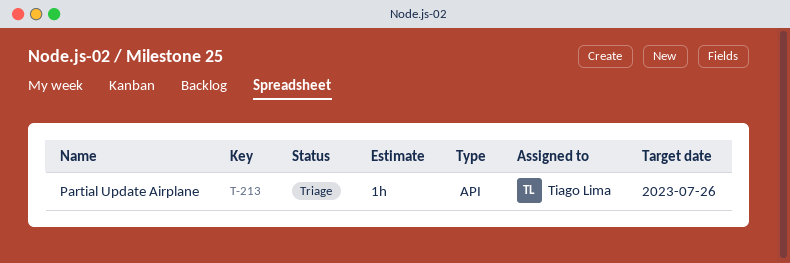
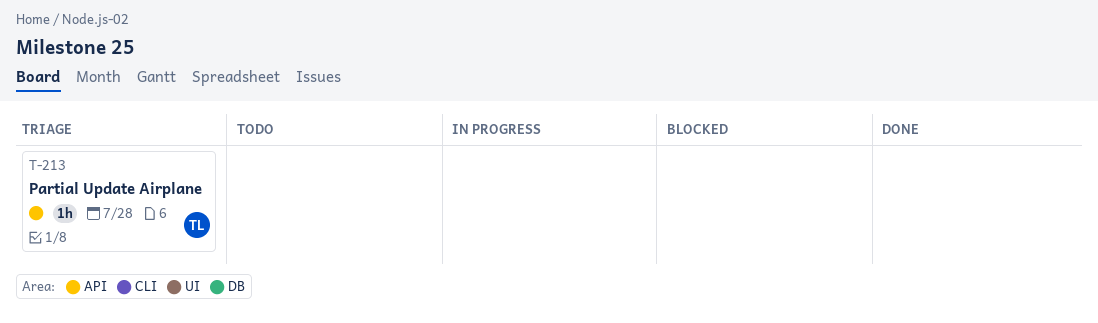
T-213, due: Jul 26 -> Jul 28

